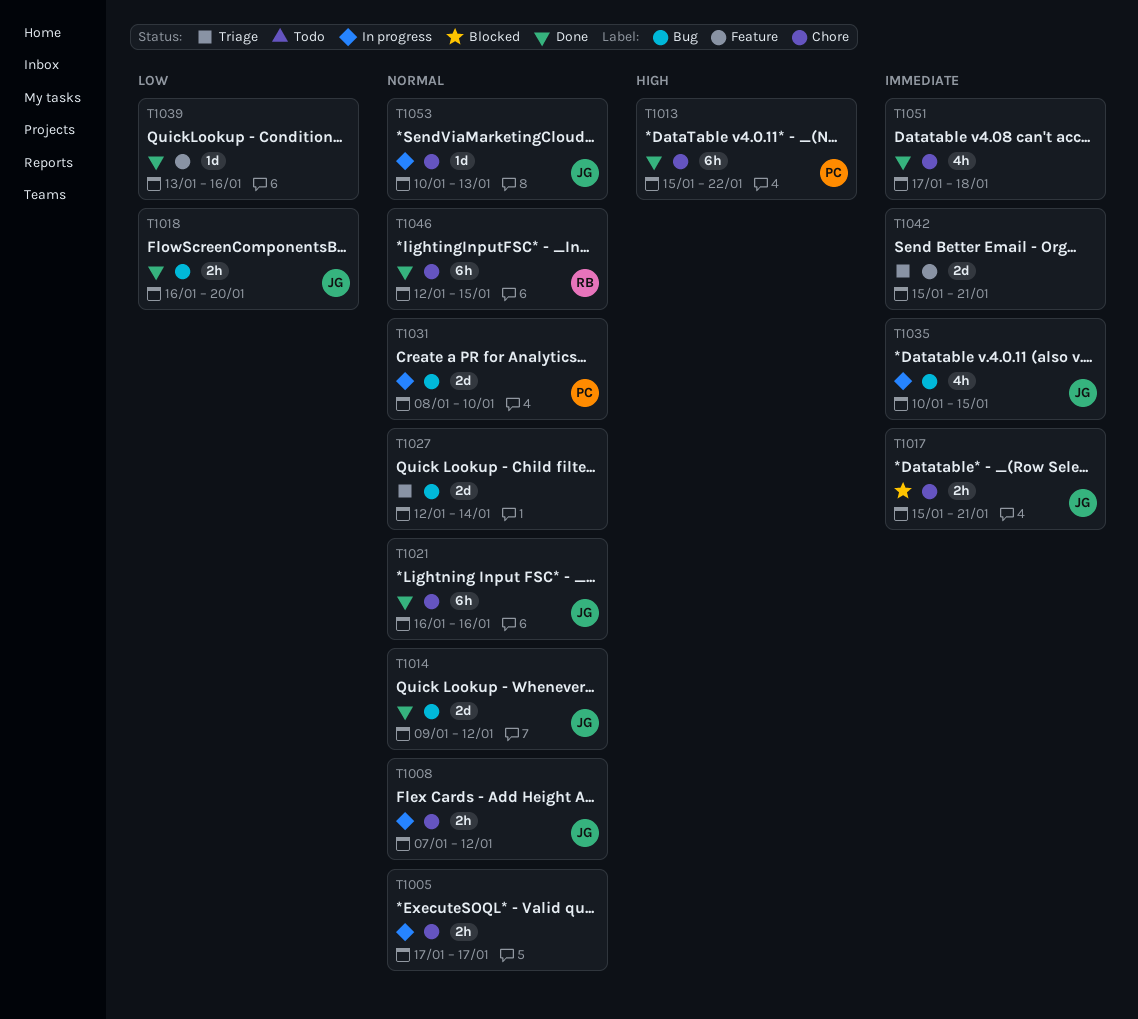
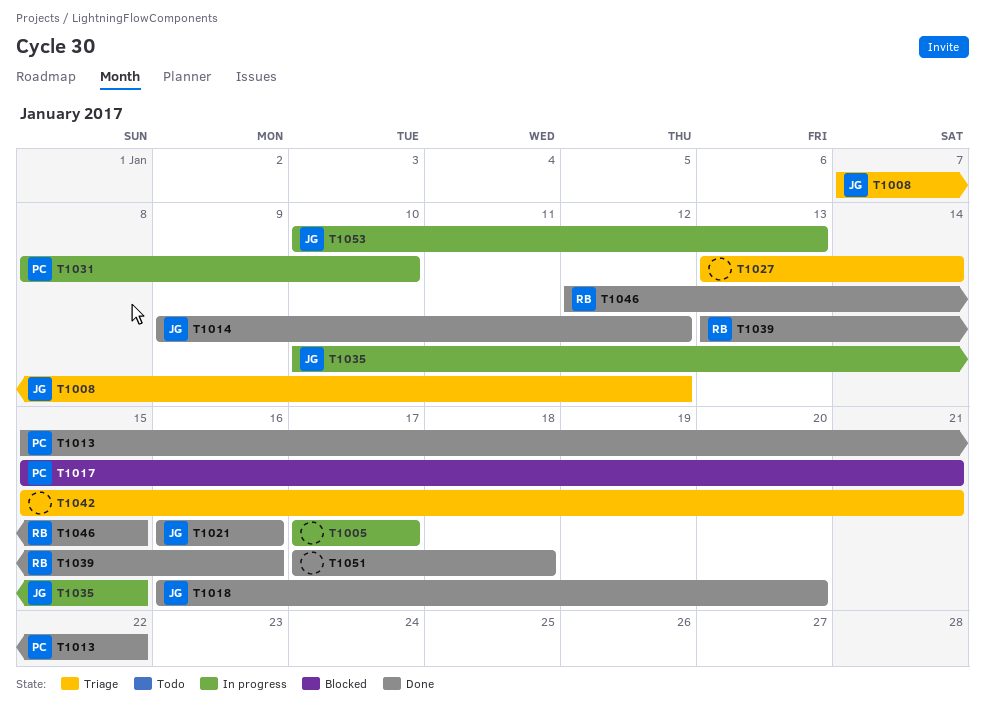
T1008, status: In progress -> Triage
T1017, owner: JG -> PC
T1027, start: Jan 12 -> Jan 13
T1039, owner: none -> RB

